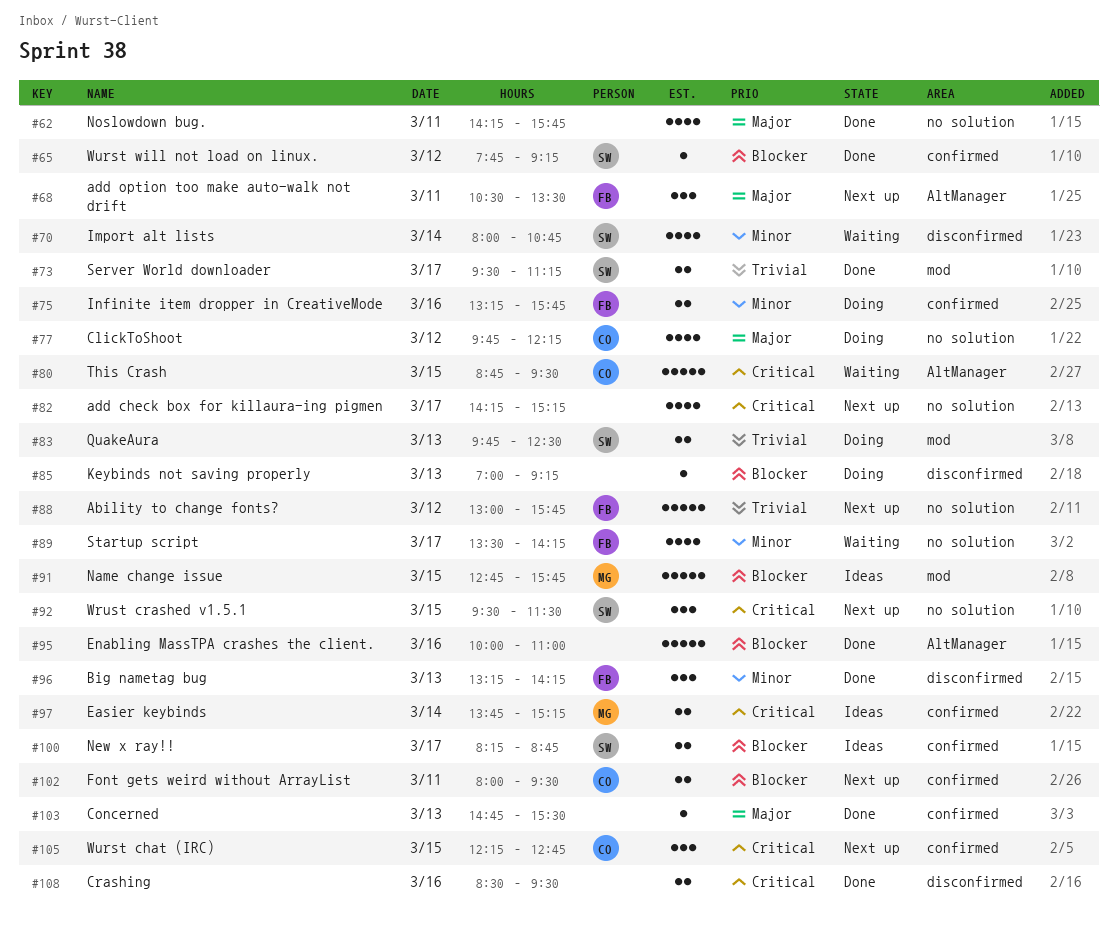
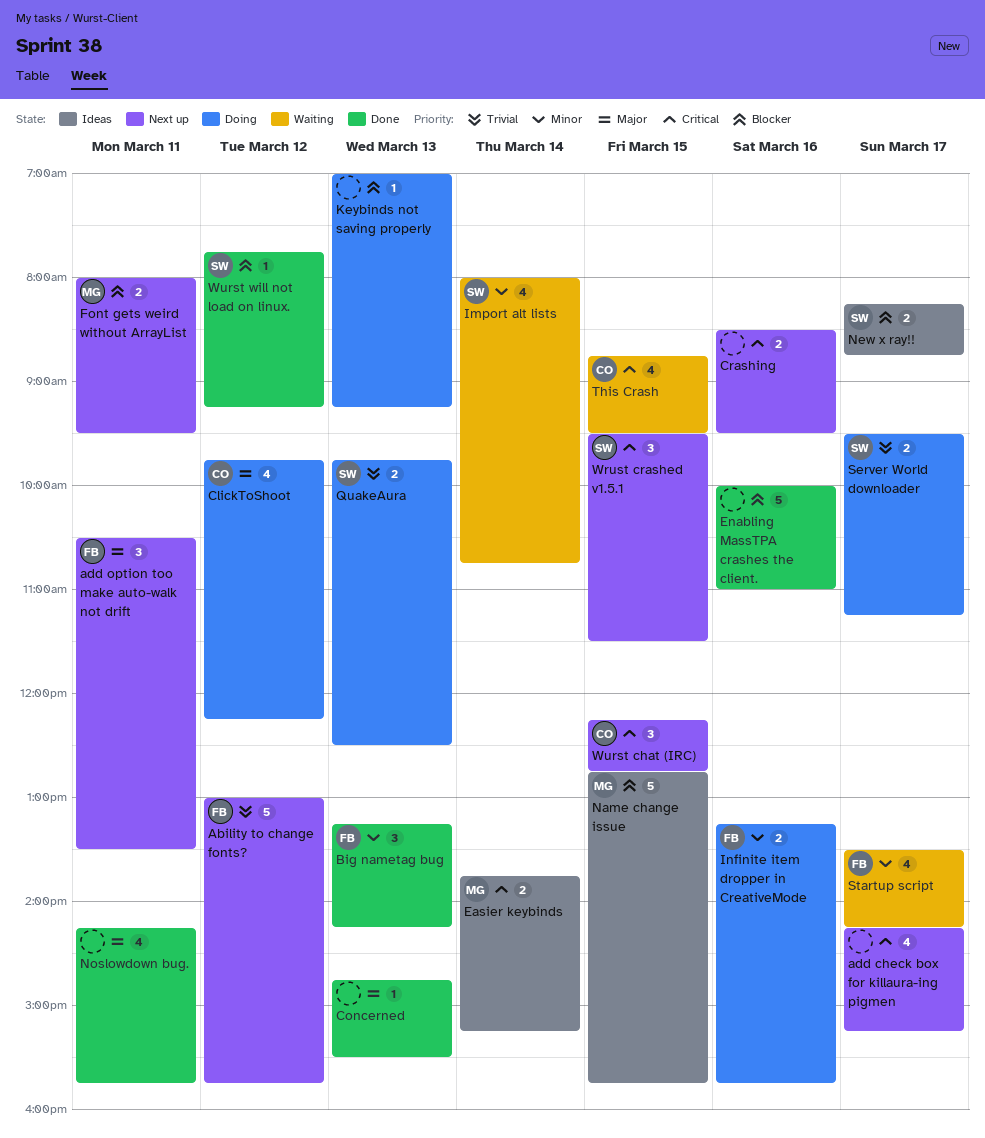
Crashing, status: Done -> Next up
Font gets weird without ArrayList, owner: CO -> MG
Server World downloader, status: Done -> Doing
This Crash, estimate: 5 -> 4

